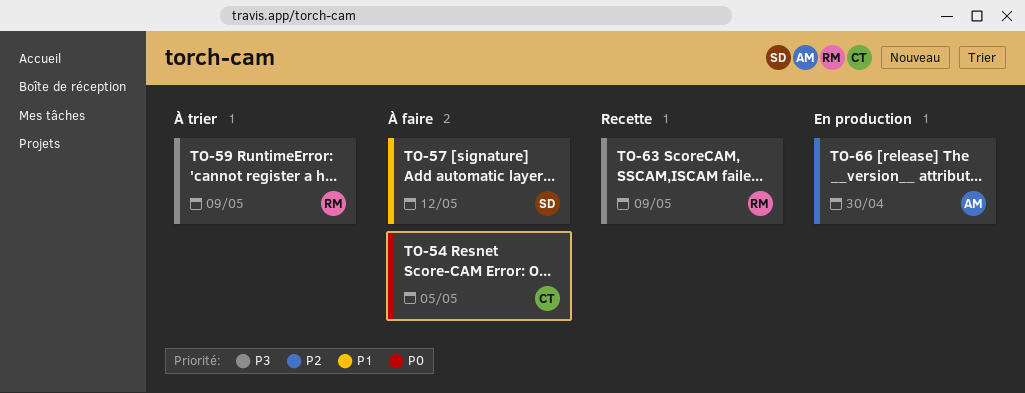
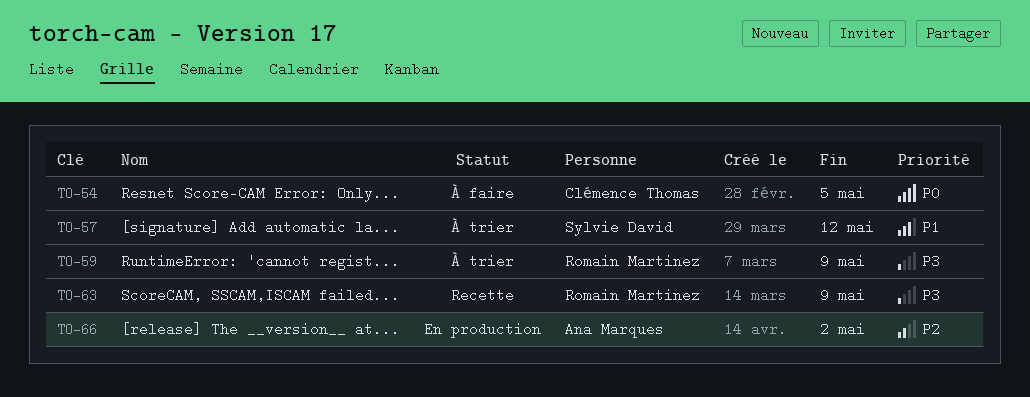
TO-57, status: À faire -> À trier
TO-66, due: Apr 30 -> May 2

